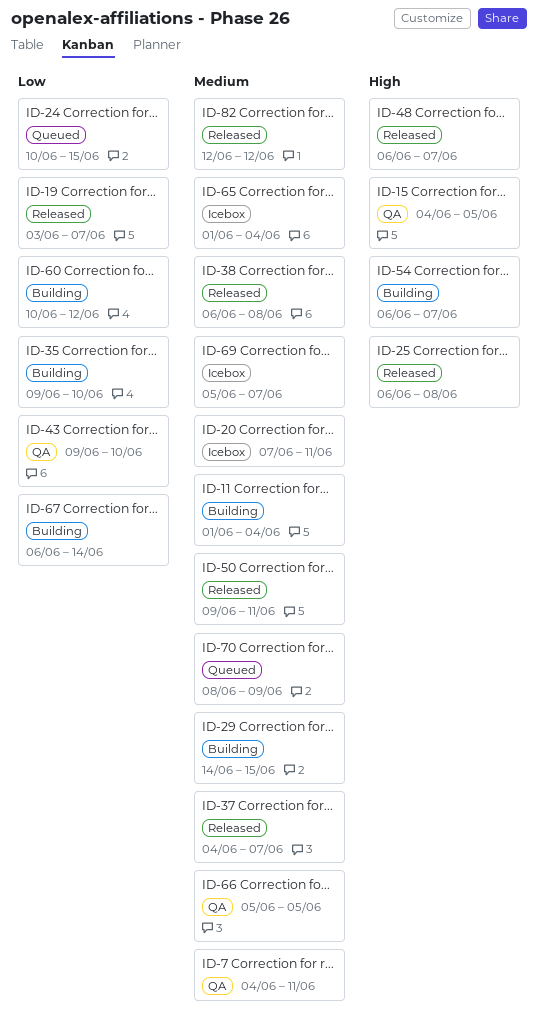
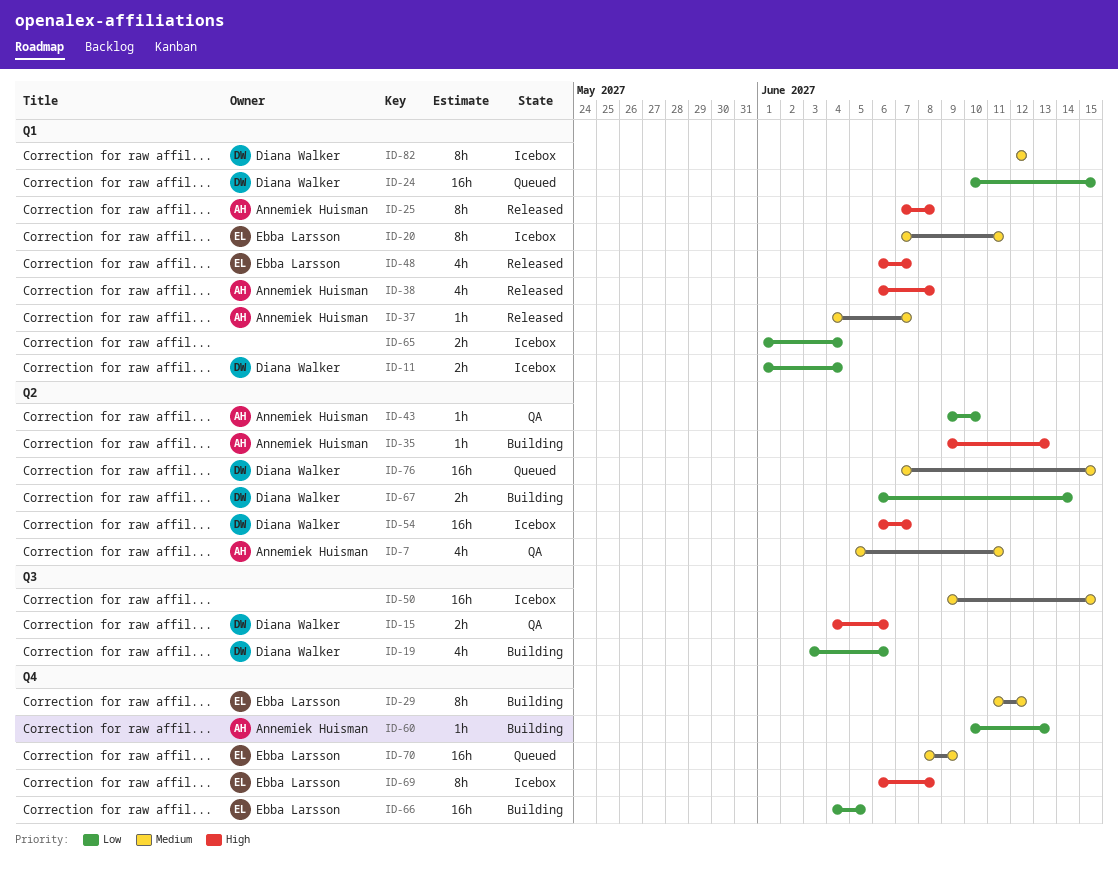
ID-7, start: Jun 4 -> Jun 5
ID-11, status: Building -> Icebox
ID-11, priority: Medium -> Low
ID-15, due: Jun 5 -> Jun 6
ID-19, status: Released -> Building
ID-19, due: Jun 7 -> Jun 6
ID-25, start: Jun 6 -> Jun 7
ID-29, start: Jun 14 -> Jun 11
ID-29, due: Jun 15 -> Jun 12
ID-35, priority: Low -> High
ID-35, due: Jun 10 -> Jun 13
ID-38, priority: Medium -> High
ID-50, status: Released -> Icebox
ID-50, due: Jun 11 -> Jun 15
ID-54, status: Building -> Icebox
ID-60, due: Jun 12 -> Jun 13
ID-65, priority: Medium -> Low
ID-66, status: QA -> Building
ID-66, priority: Medium -> Low
ID-66, start: Jun 5 -> Jun 4
ID-69, priority: Medium -> High
ID-69, start: Jun 5 -> Jun 6
ID-69, due: Jun 7 -> Jun 8
ID-76: none -> present
ID-82, status: Released -> Icebox

